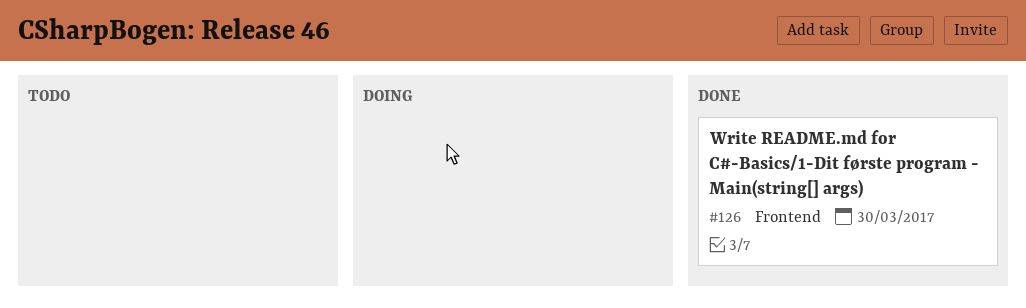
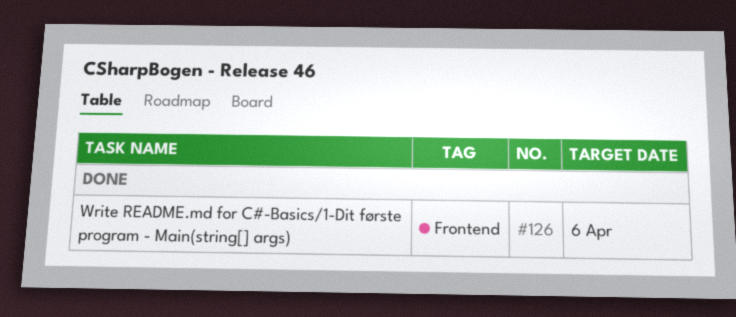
#126, due: Mar 30 -> Apr 6

